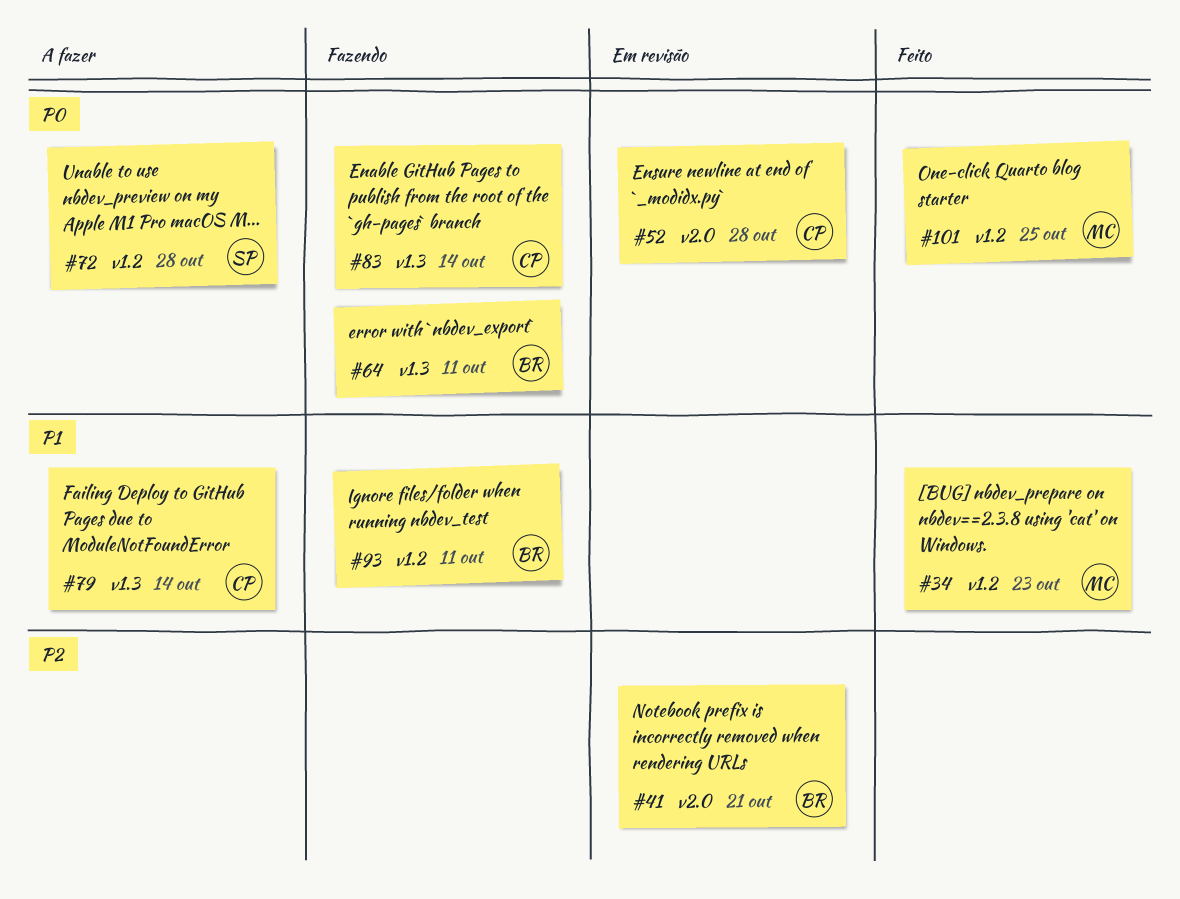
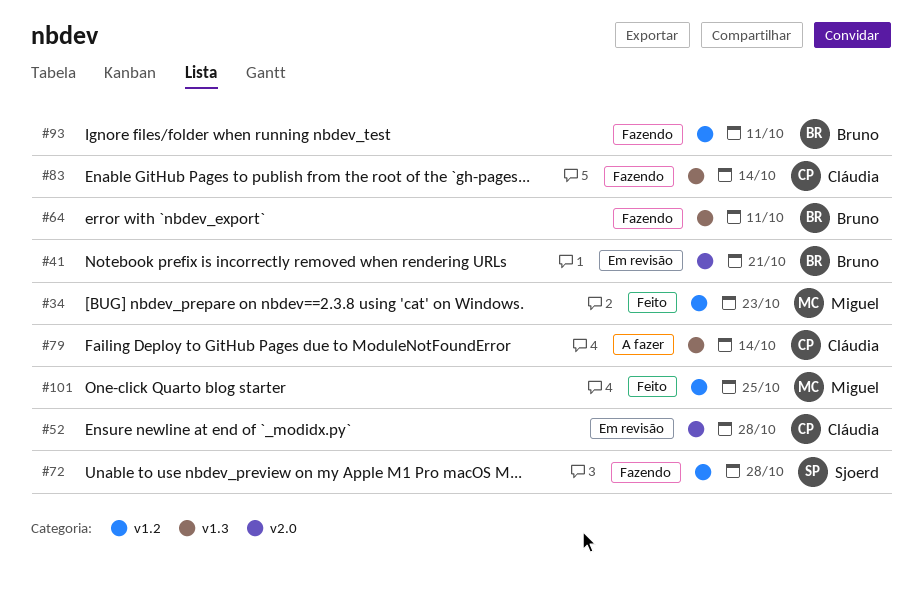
#72, status: A fazer -> Fazendo

